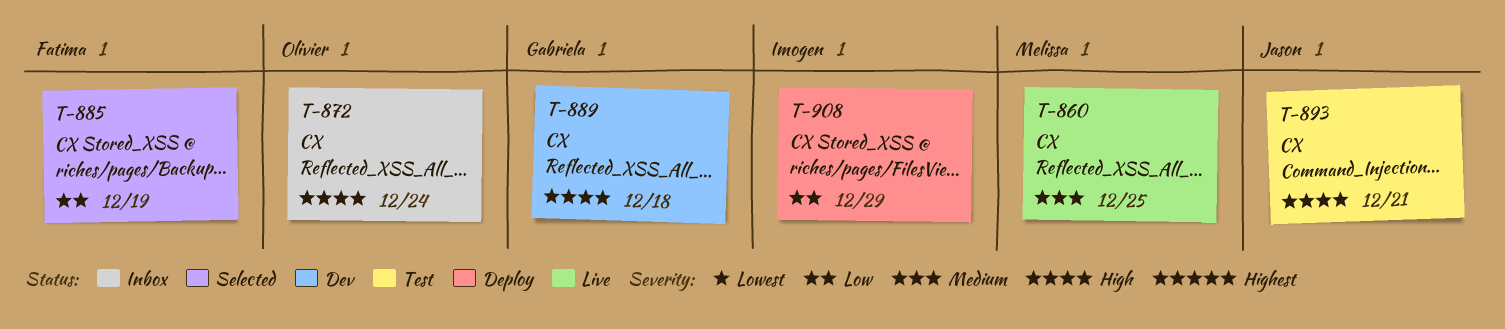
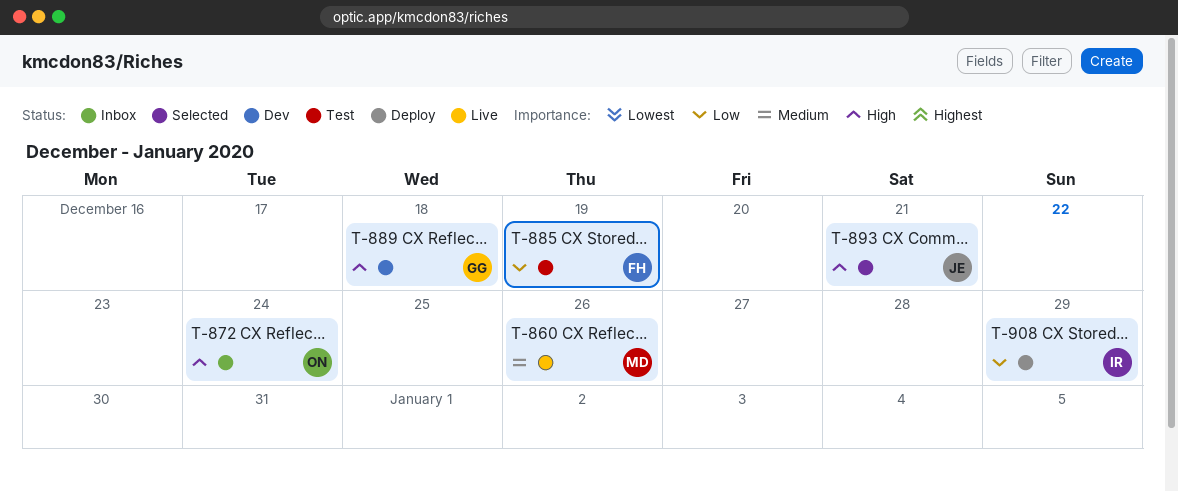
T-860, due: Dec 25 -> Dec 26
T-885, status: Selected -> Test
T-893, status: Test -> Selected

